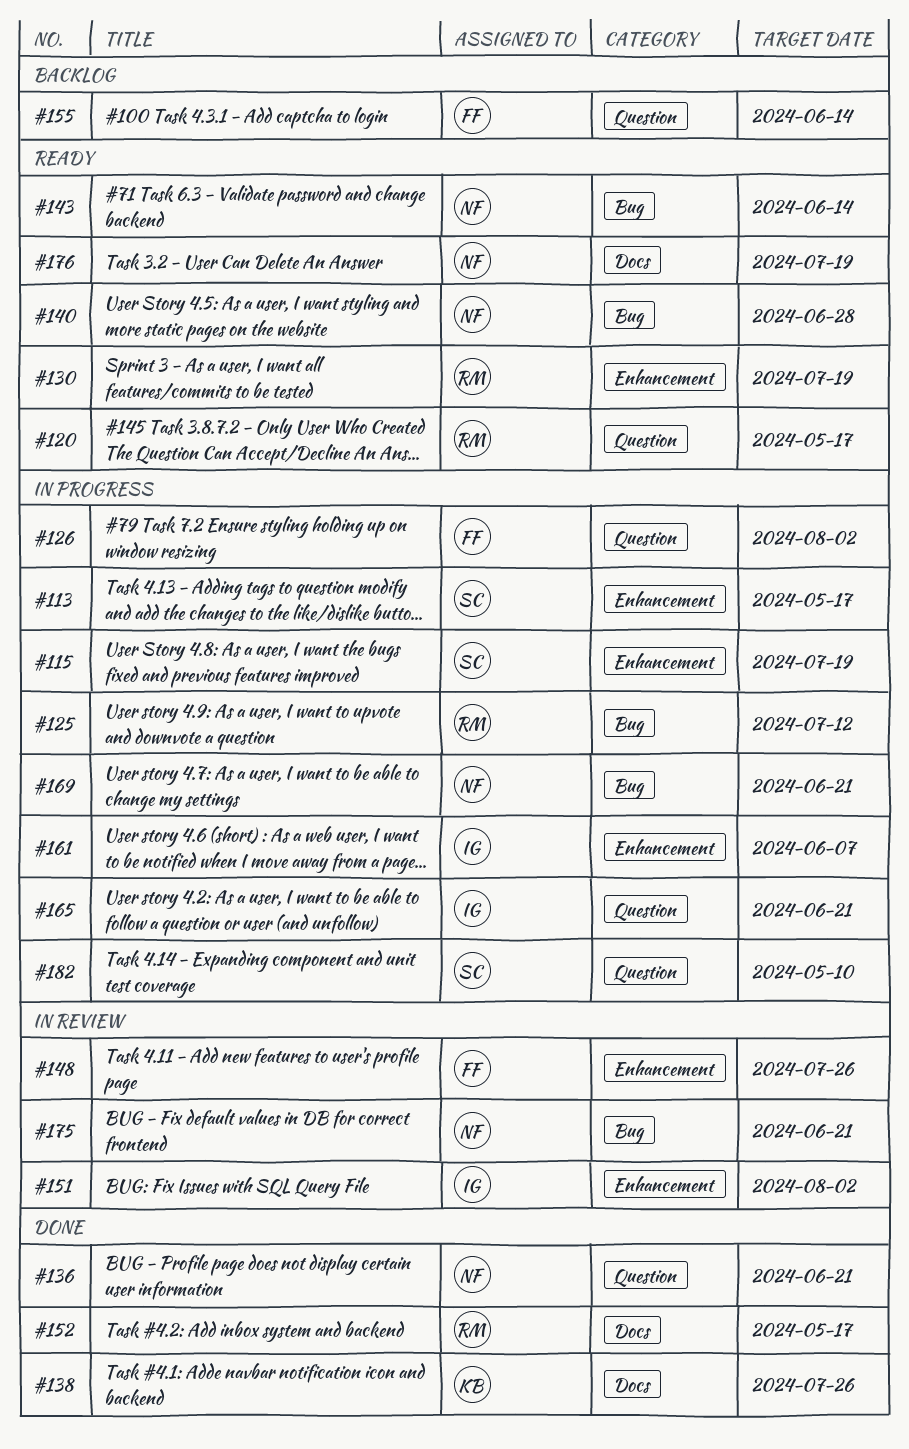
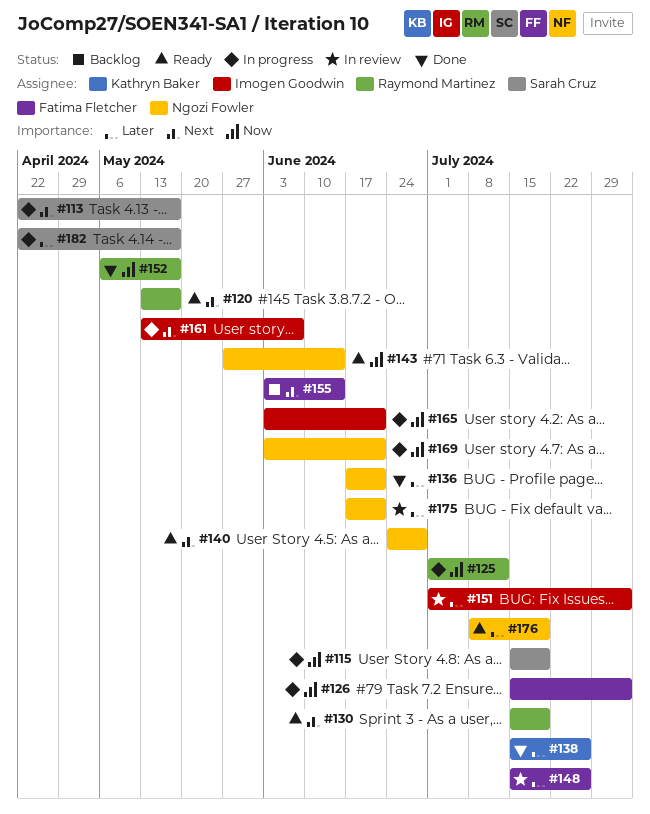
#182, due: May 10 -> May 17

